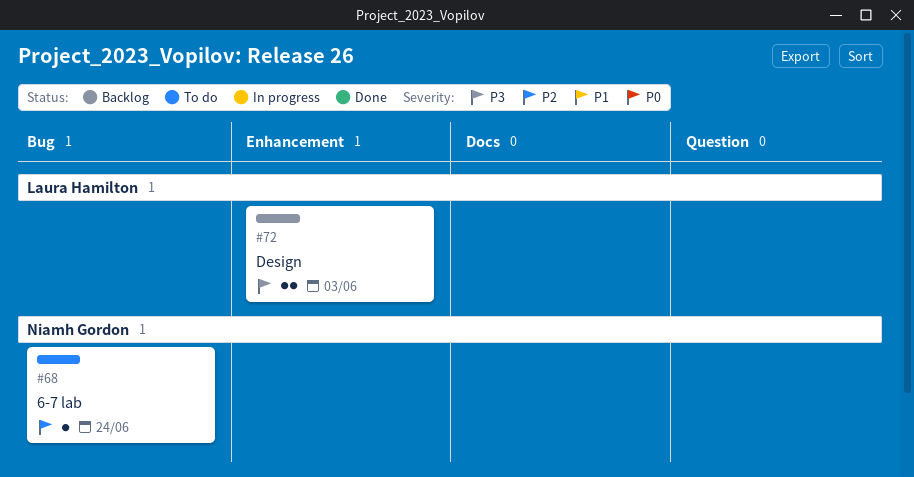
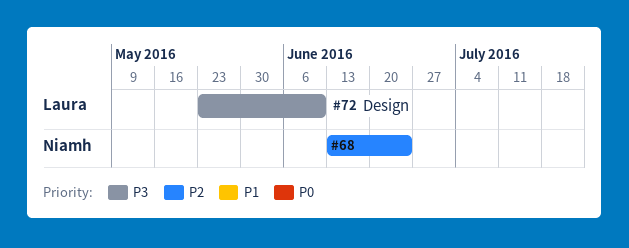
#72, due: Jun 3 -> Jun 10

